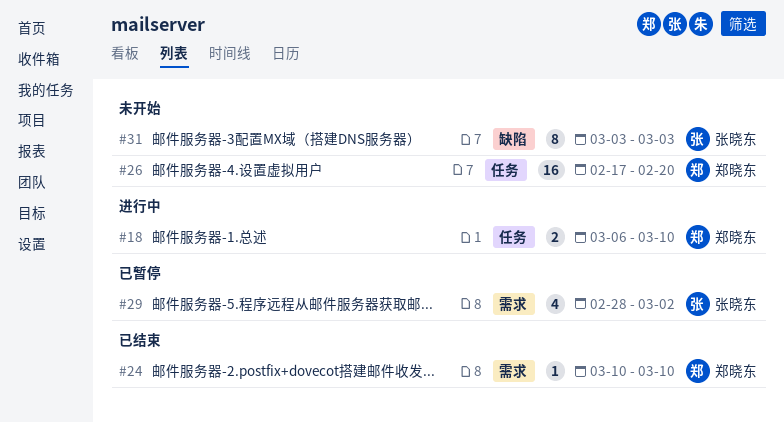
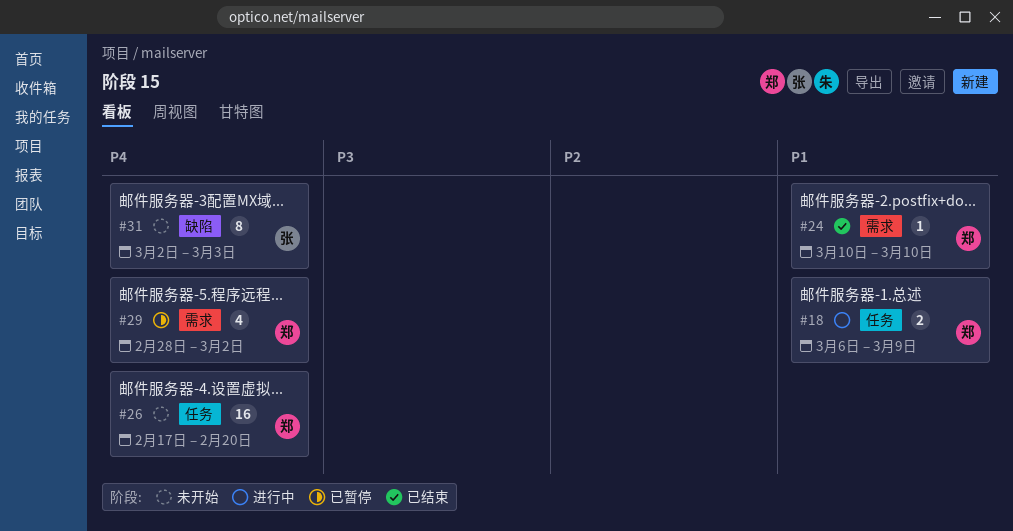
#18, due: Mar 10 -> Mar 9
#29, owner: 张晓东 -> 郑晓东
#31, start: Mar 3 -> Mar 2

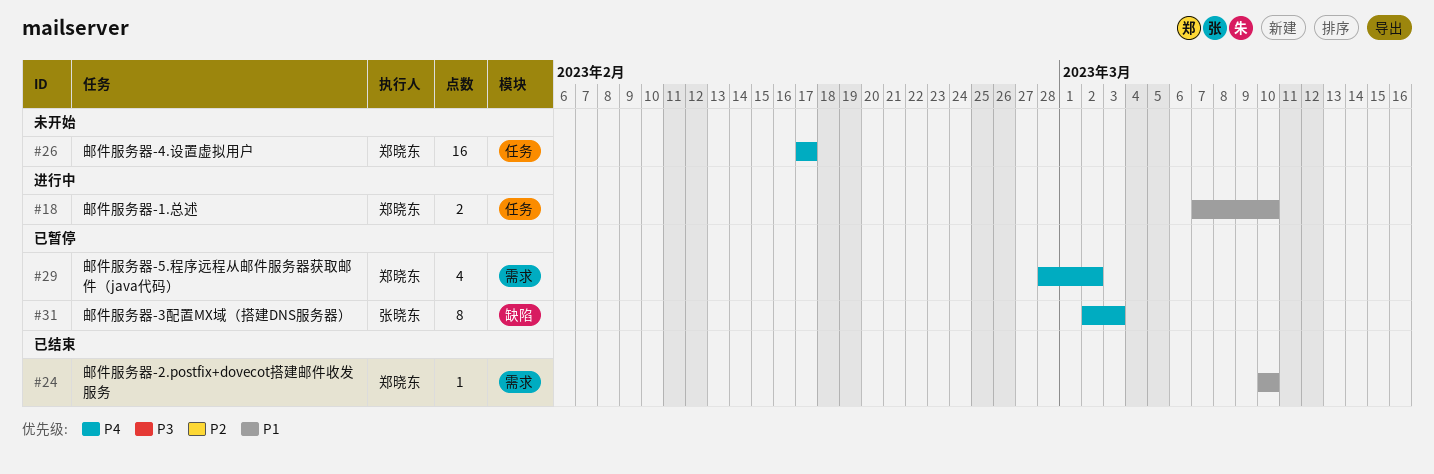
#18, start: Mar 6 -> Mar 7
#18, due: Mar 9 -> Mar 10
#26, due: Feb 20 -> Feb 17
#31, status: 未开始 -> 已暂停

